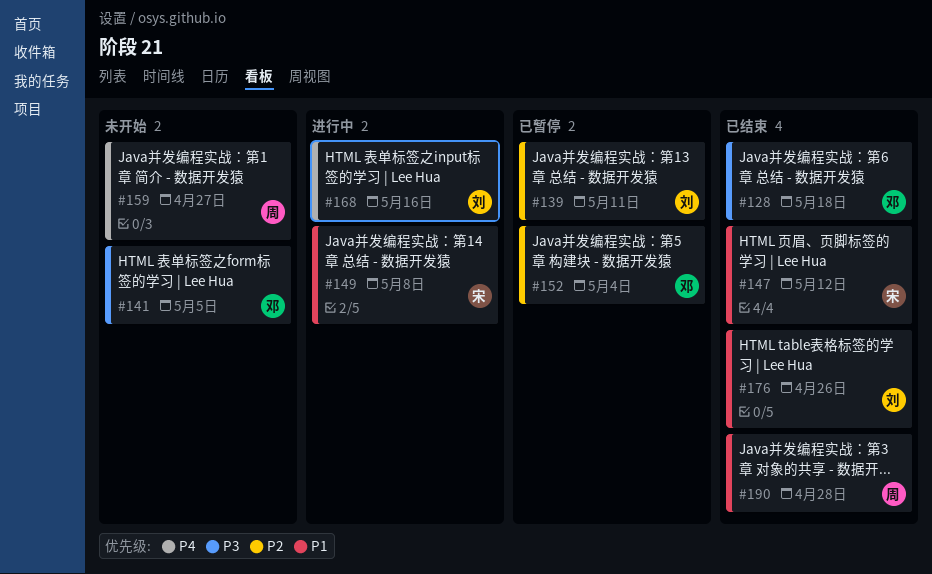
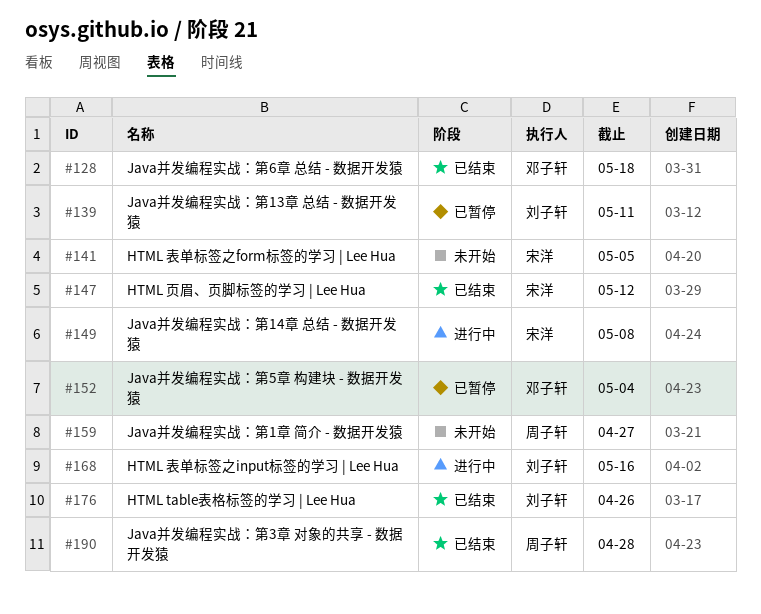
#141, owner: 邓子轩 -> 宋洋

